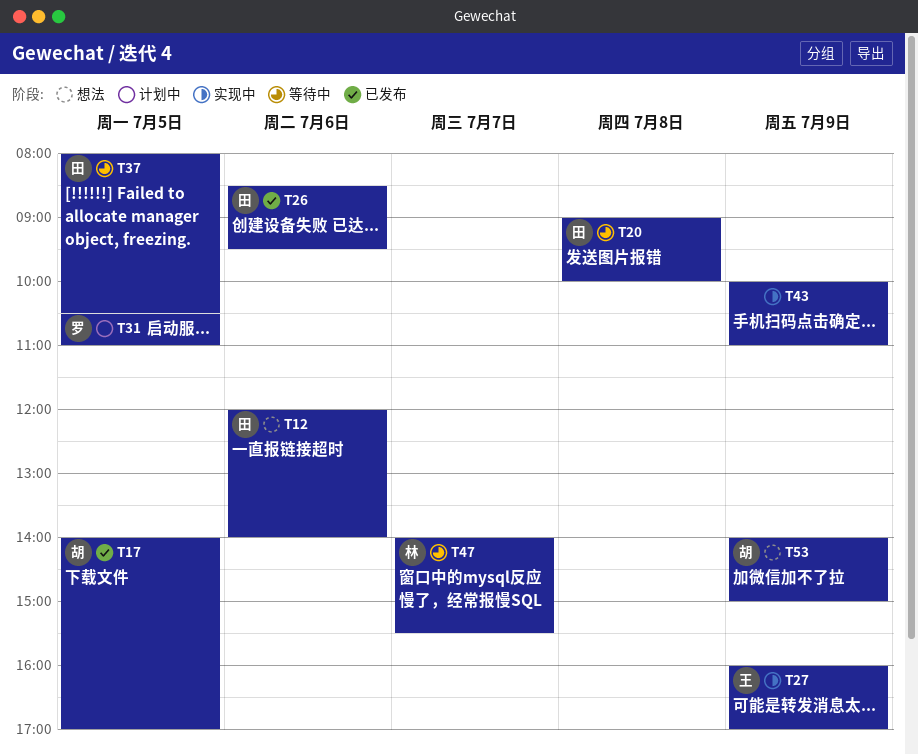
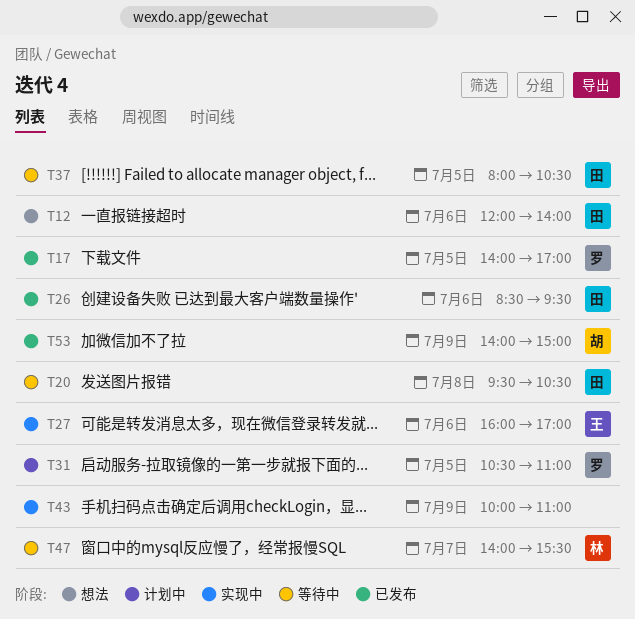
T17, owner: 胡 -> 罗
T20, begins: 09:00 -> 09:30
T20, ends: 10:00 -> 10:30
T27, day: Jul 9 -> Jul 6
T53, status: 想法 -> 已发布

